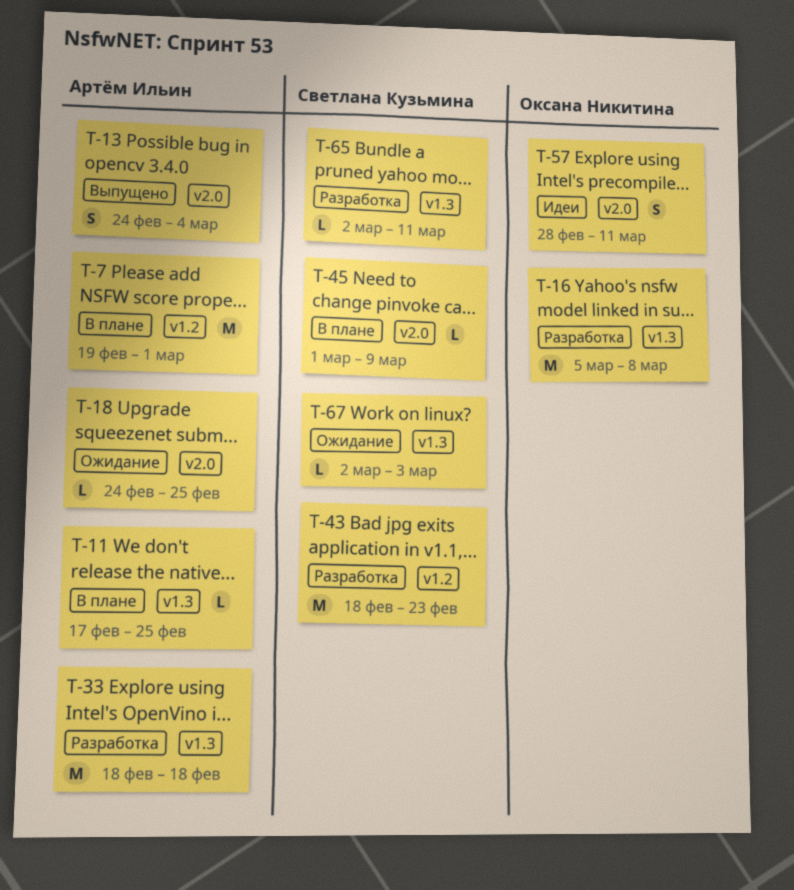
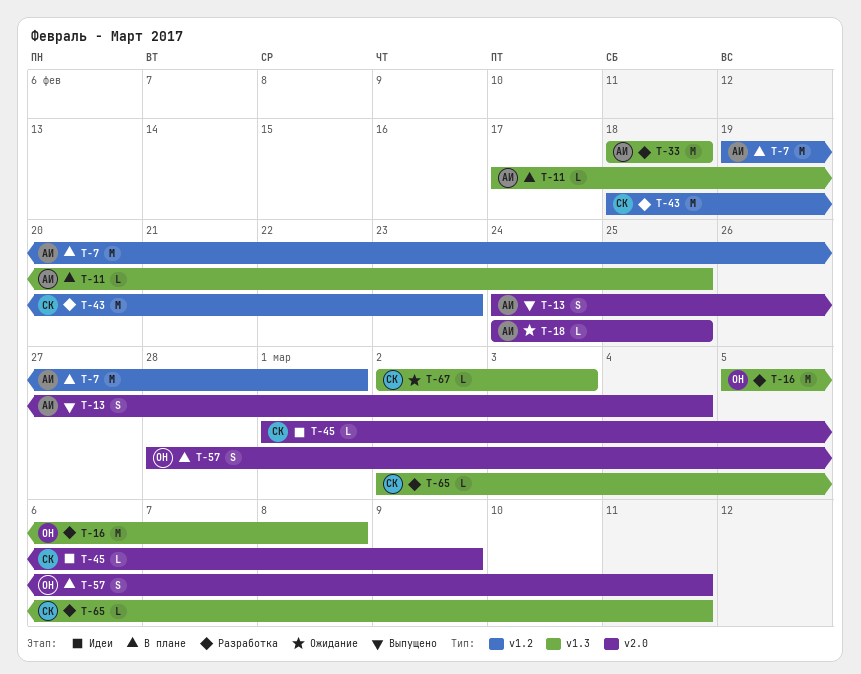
T-45, status: В плане -> Идеи
T-57, status: Идеи -> В плане

